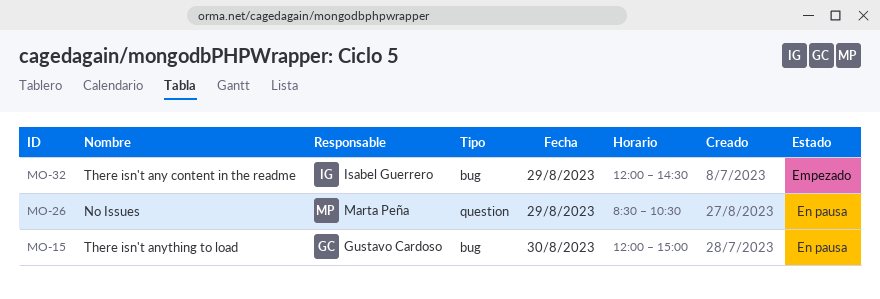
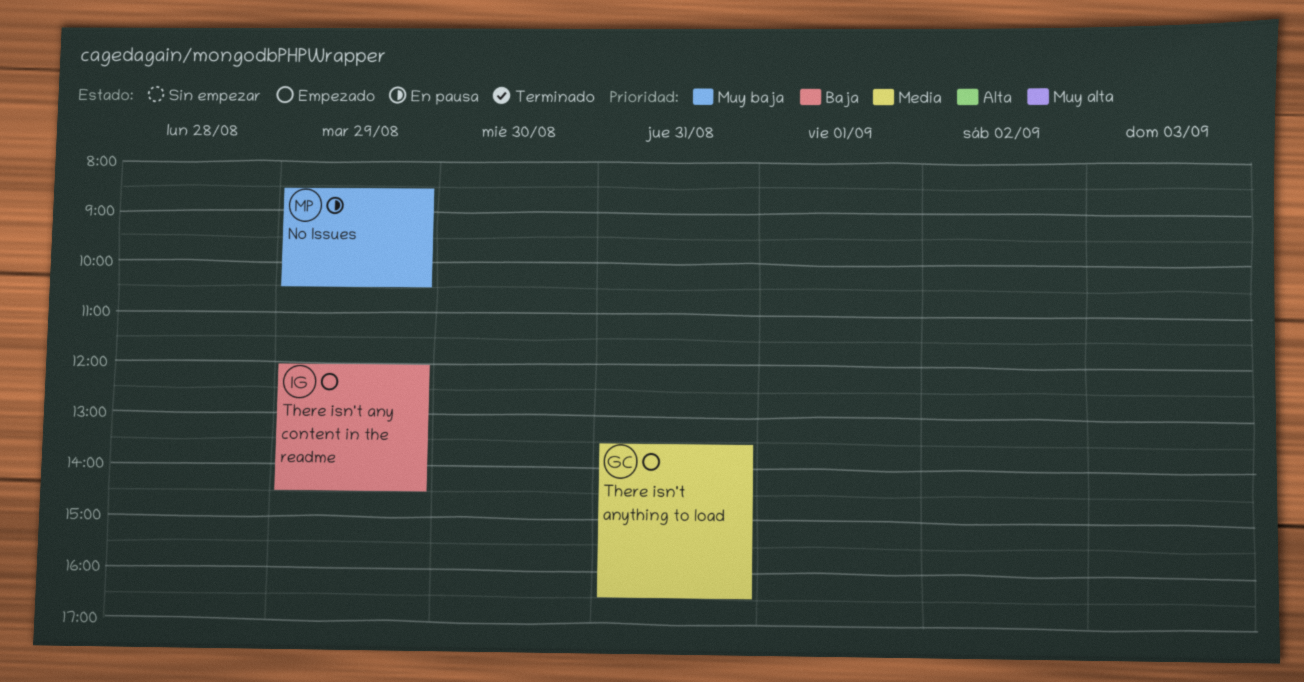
There isn't anything to load, status: En pausa -> Empezado
There isn't anything to load, day: Aug 30 -> Aug 31
There isn't anything to load, begins: 12:00 -> 13:30
There isn't anything to load, ends: 15:00 -> 16:30

